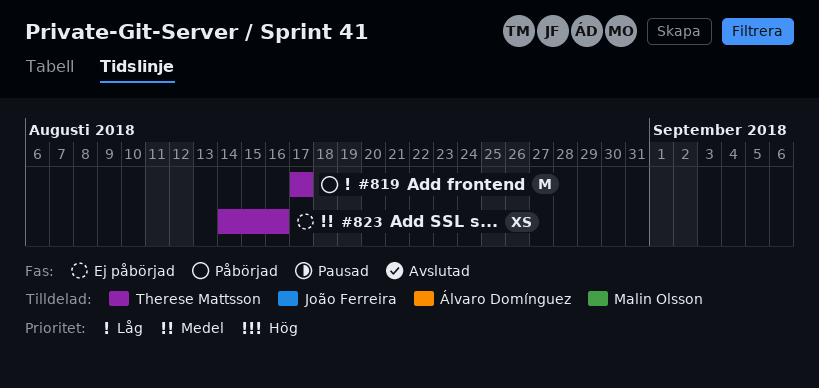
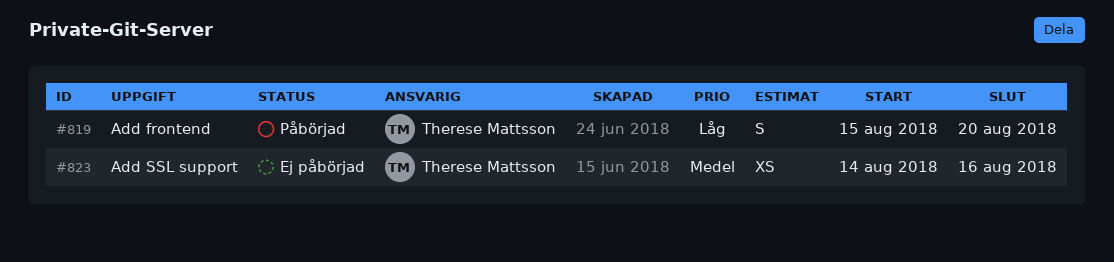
#819, estimate: M -> S
#819, start: Aug 17 -> Aug 15
#819, due: Aug 17 -> Aug 20

